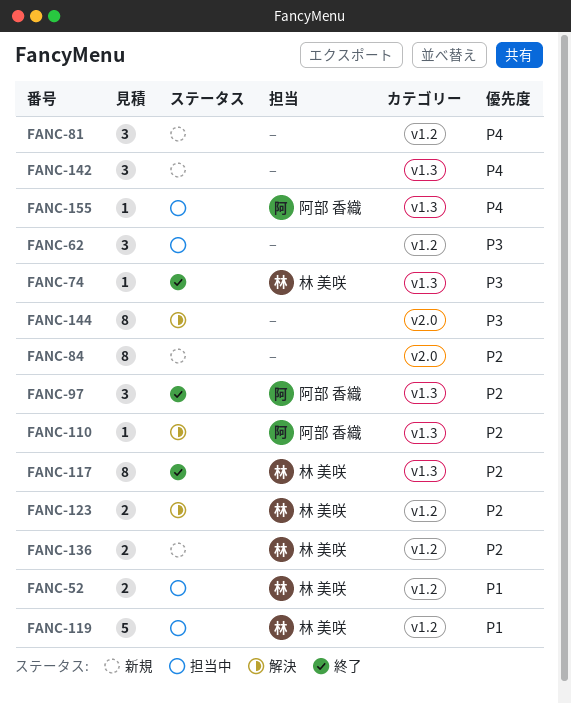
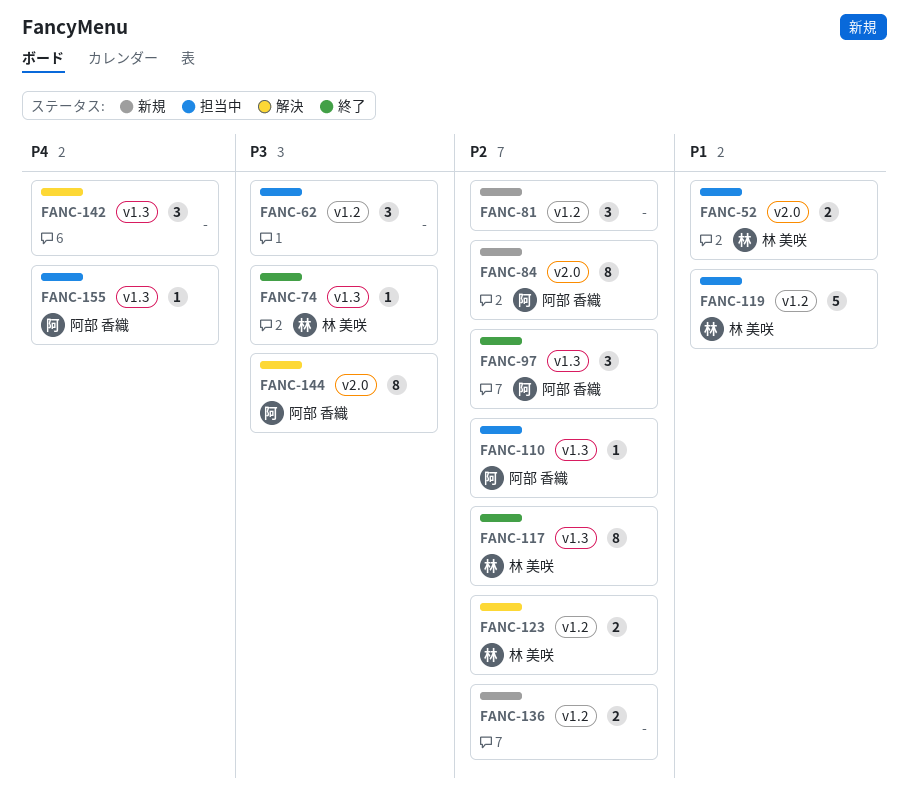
FANC-52, label: v1.2 -> v2.0
FANC-81, priority: P4 -> P2
FANC-84, owner: none -> 阿部 香織
FANC-110, status: 解決 -> 担当中
FANC-136, owner: 林 美咲 -> none
FANC-142, status: 新規 -> 解決
FANC-144, owner: none -> 阿部 香織

